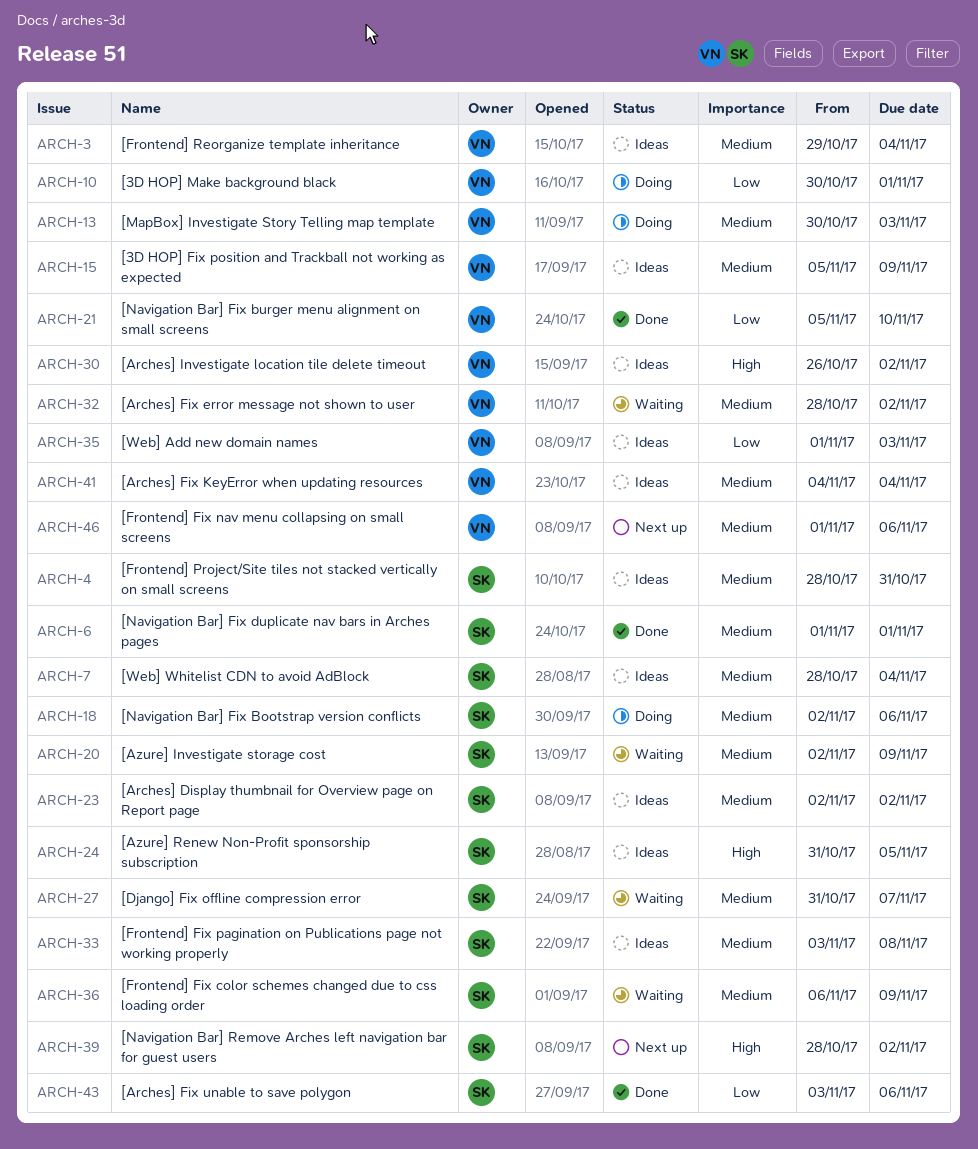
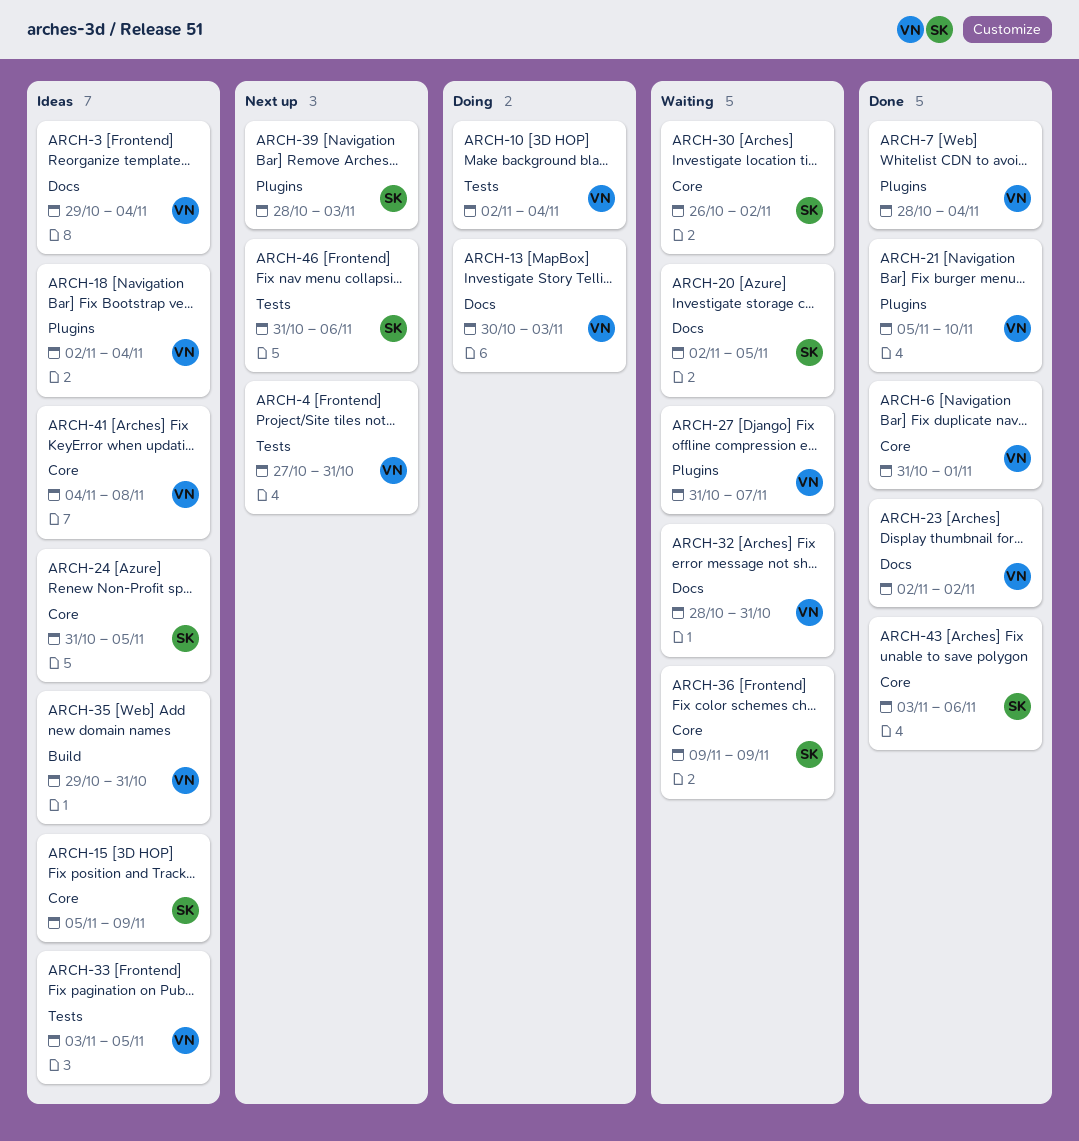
ARCH-4, status: Ideas -> Next up
ARCH-4, owner: SK -> VN
ARCH-4, start: Oct 28 -> Oct 27
ARCH-6, owner: SK -> VN
ARCH-6, start: Nov 1 -> Oct 31
ARCH-7, status: Ideas -> Done
ARCH-7, owner: SK -> VN
ARCH-10, start: Oct 30 -> Nov 2
ARCH-10, due: Nov 1 -> Nov 4
ARCH-15, owner: VN -> SK
ARCH-18, status: Doing -> Ideas
ARCH-18, owner: SK -> VN
ARCH-18, due: Nov 6 -> Nov 4
ARCH-20, due: Nov 9 -> Nov 5
ARCH-23, status: Ideas -> Done
ARCH-23, owner: SK -> VN
ARCH-27, owner: SK -> VN
ARCH-30, status: Ideas -> Waiting
ARCH-30, owner: VN -> SK
ARCH-32, due: Nov 2 -> Oct 31
ARCH-33, owner: SK -> VN
ARCH-33, due: Nov 8 -> Nov 5
ARCH-35, start: Nov 1 -> Oct 29
ARCH-35, due: Nov 3 -> Oct 31
ARCH-36, start: Nov 6 -> Nov 9
ARCH-39, due: Nov 2 -> Nov 3
ARCH-41, due: Nov 4 -> Nov 8
ARCH-46, owner: VN -> SK
ARCH-46, start: Nov 1 -> Oct 31

